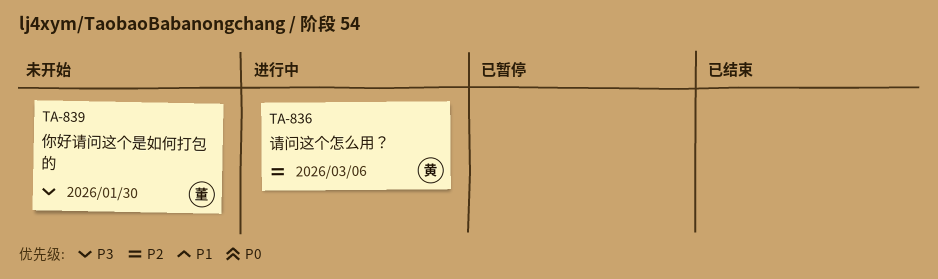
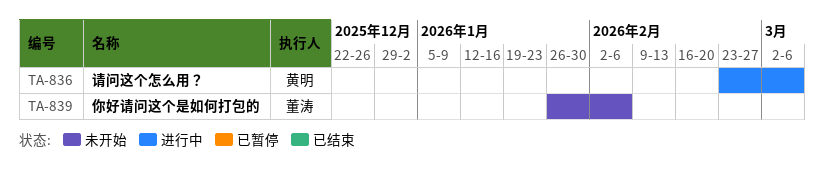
TA-839, due: Jan 30 -> Feb 6

